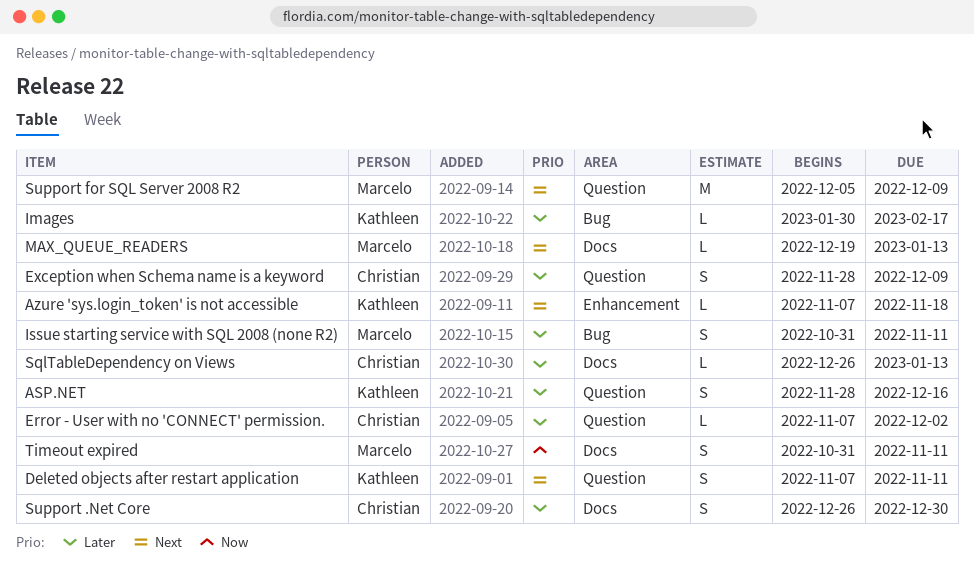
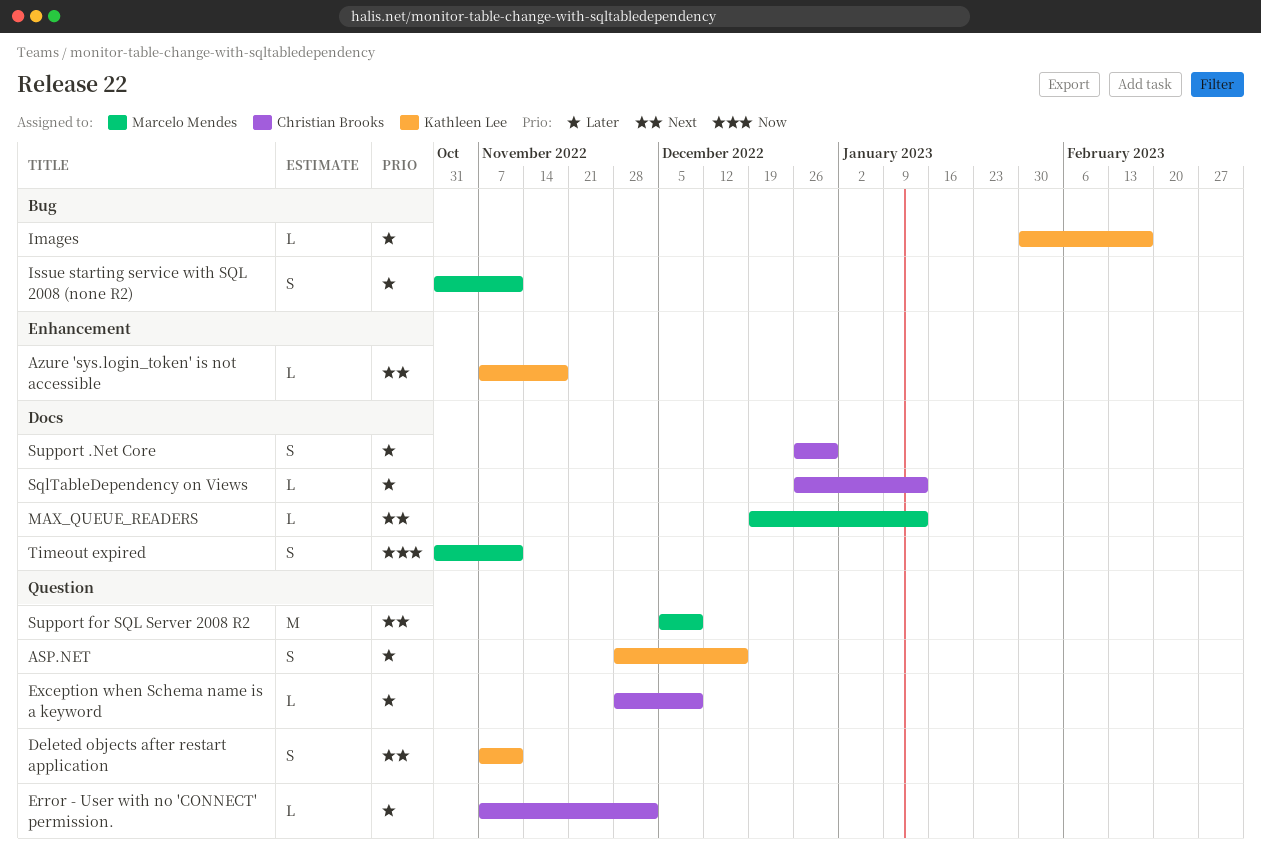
Exception when Schema name is a keyword, estimate: S -> L

